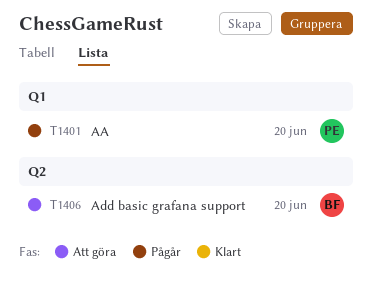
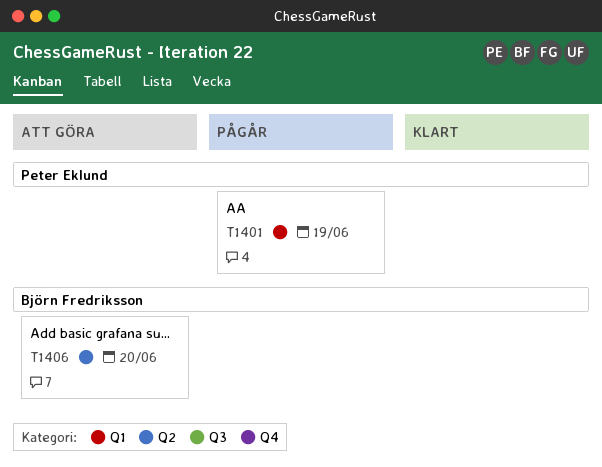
T1401, due: Jun 20 -> Jun 19

